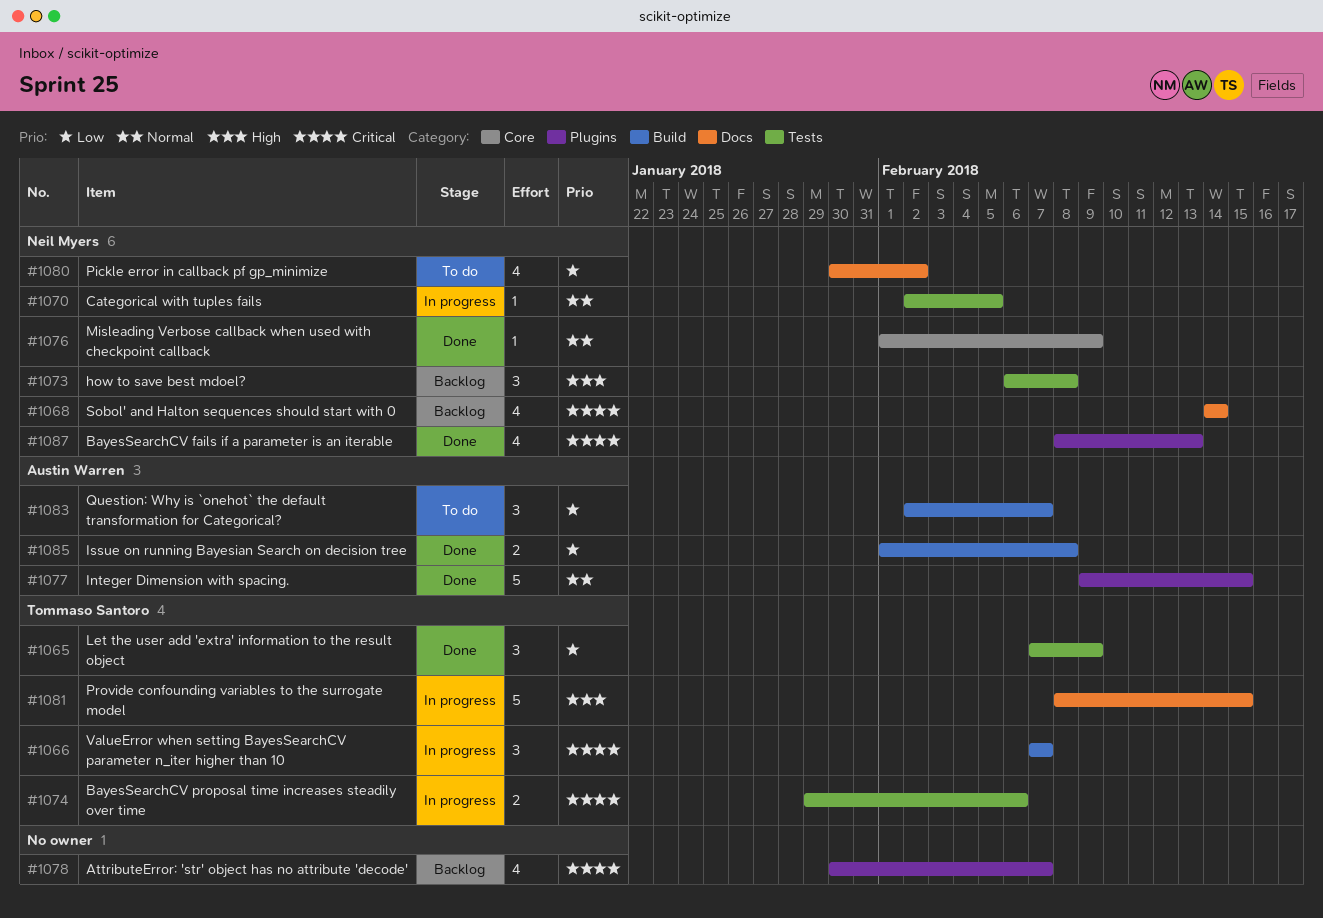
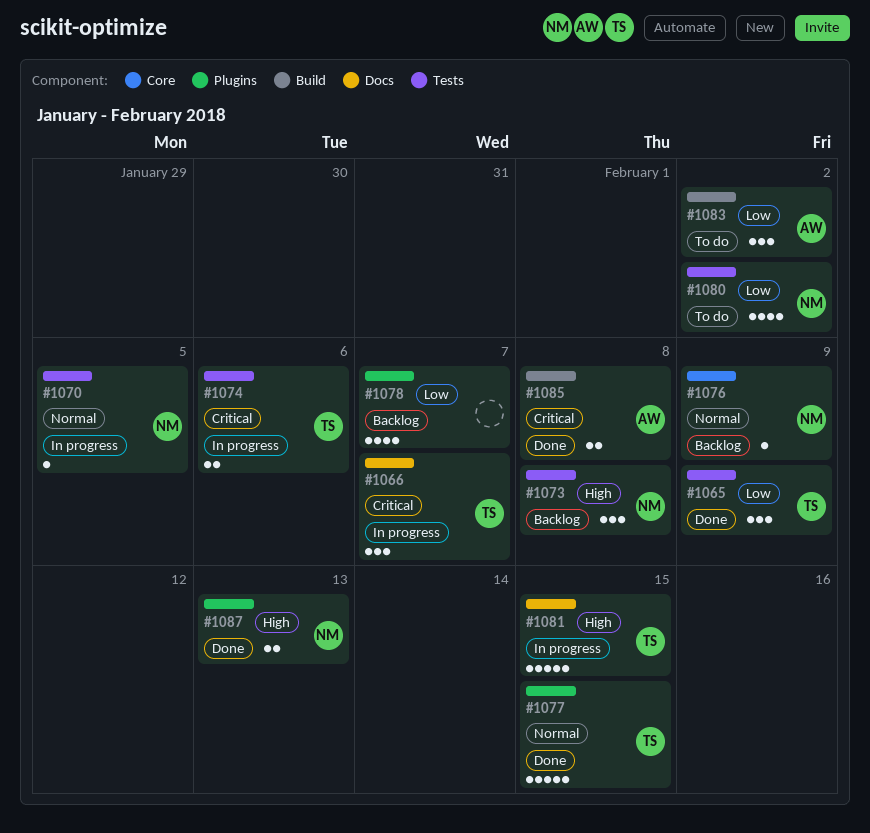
#1066, label: Build -> Docs
#1068: present -> none
#1076, status: Done -> Backlog
#1077, owner: Austin Warren -> Tommaso Santoro
#1078, priority: Critical -> Low
#1080, label: Docs -> Tests
#1083, due: Feb 7 -> Feb 2
#1085, priority: Low -> Critical
#1087, priority: Critical -> High
#1087, estimate: 4 -> 2

